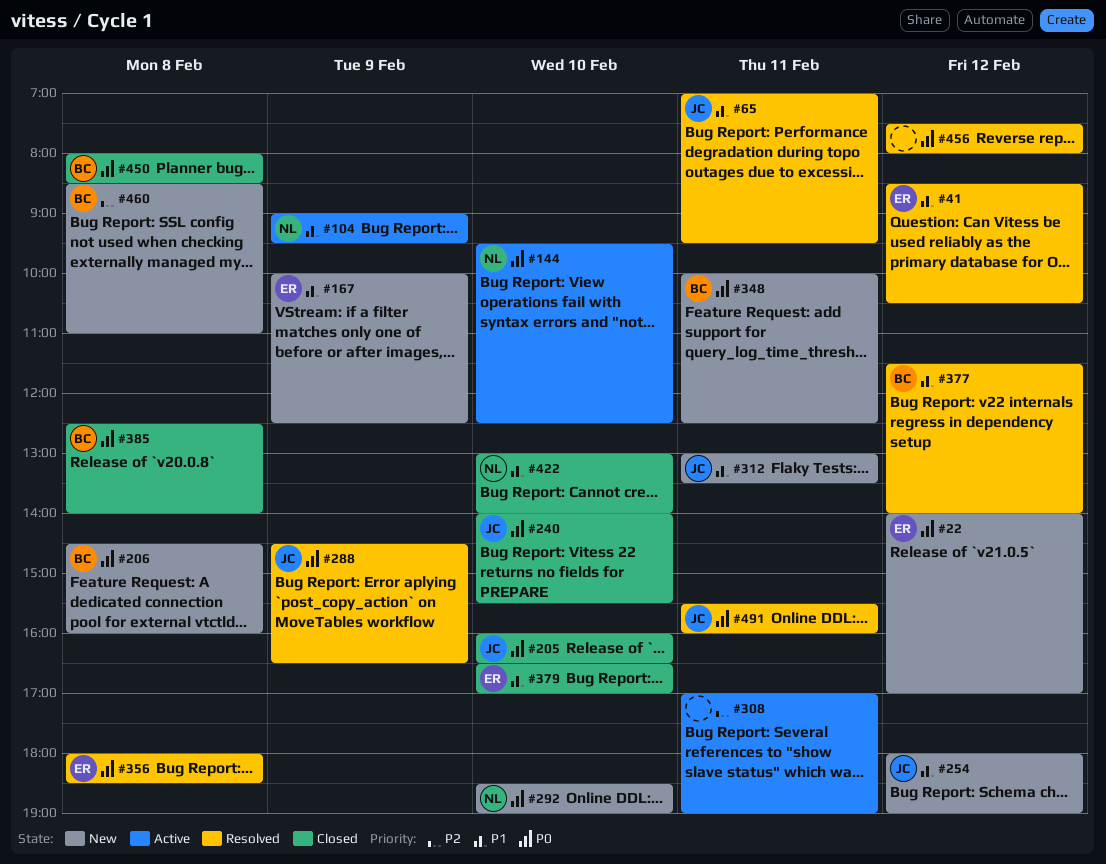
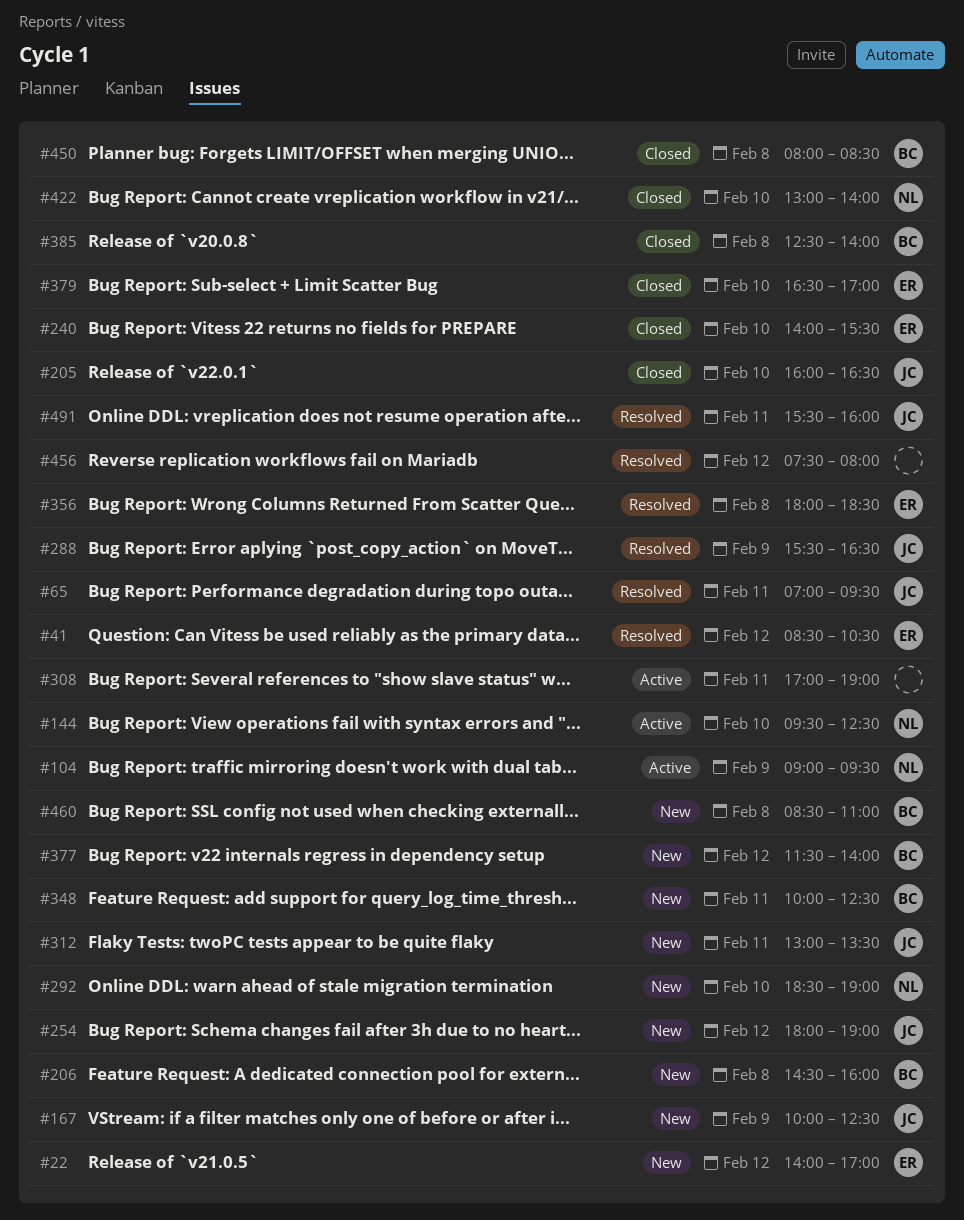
#167, owner: ER -> JC
#240, owner: JC -> ER
#288, begins: 14:30 -> 15:30
#377, status: Resolved -> New

